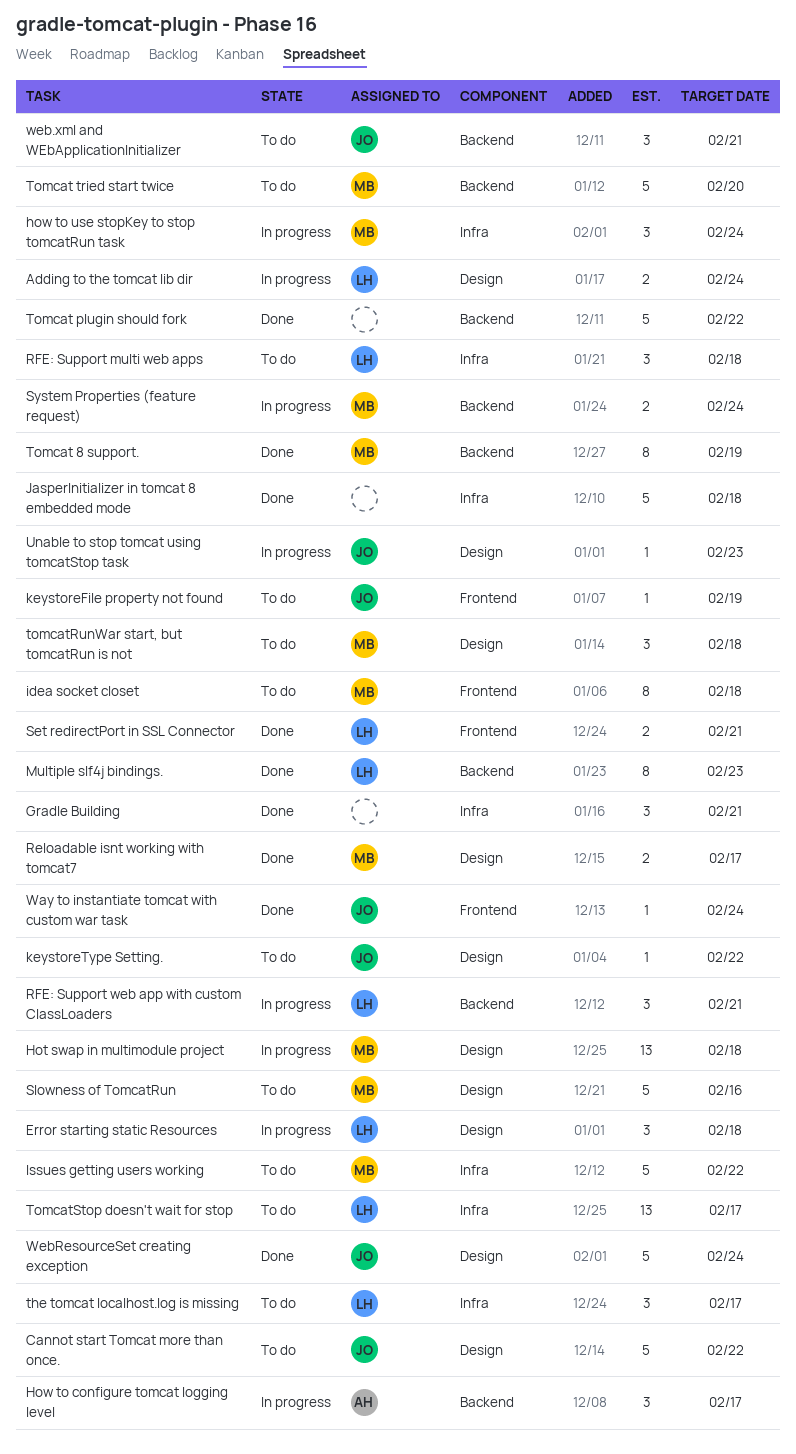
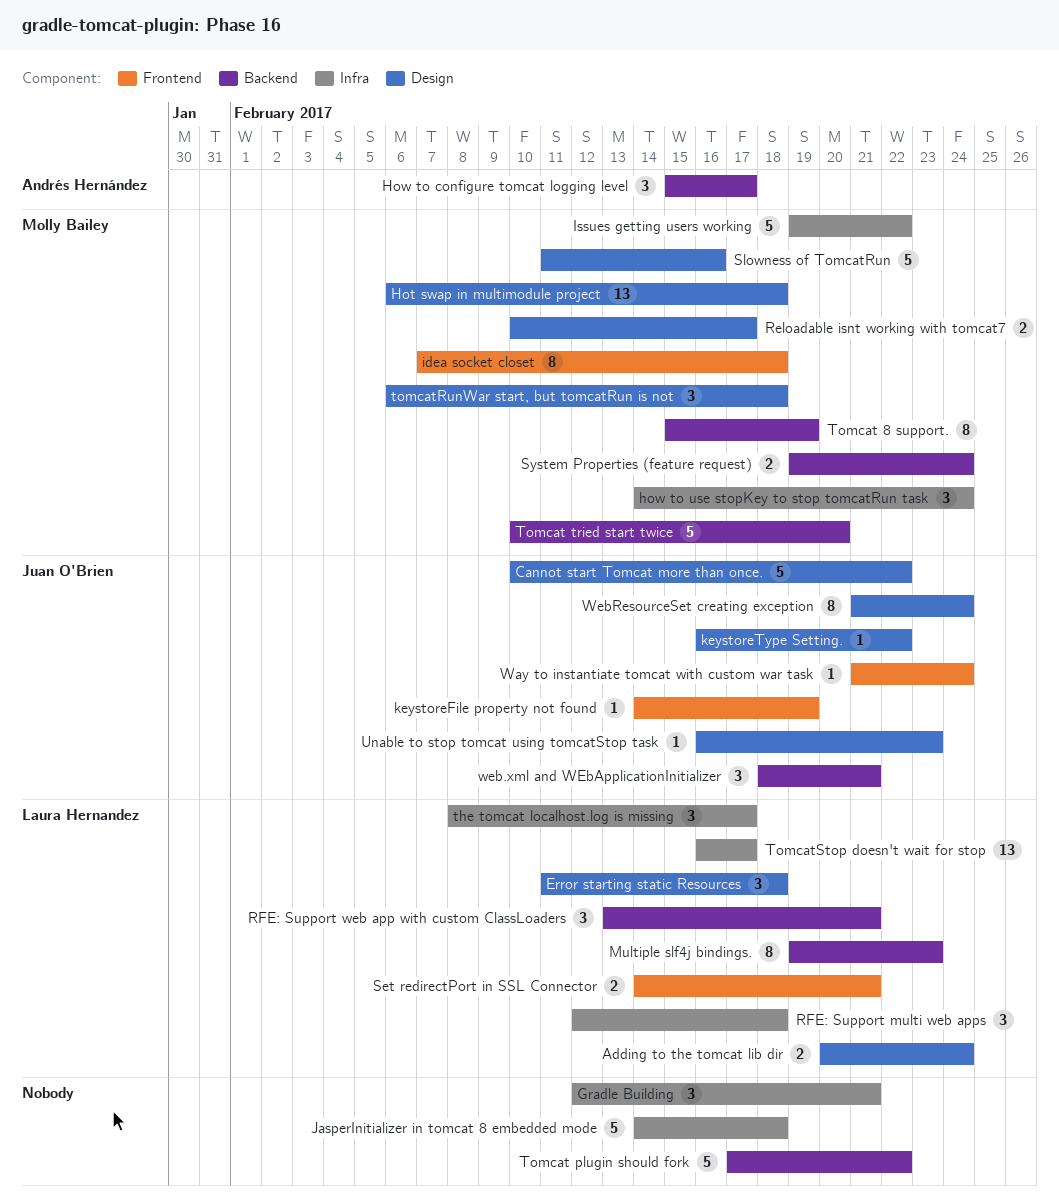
WebResourceSet creating exception, estimate: 5 -> 8

